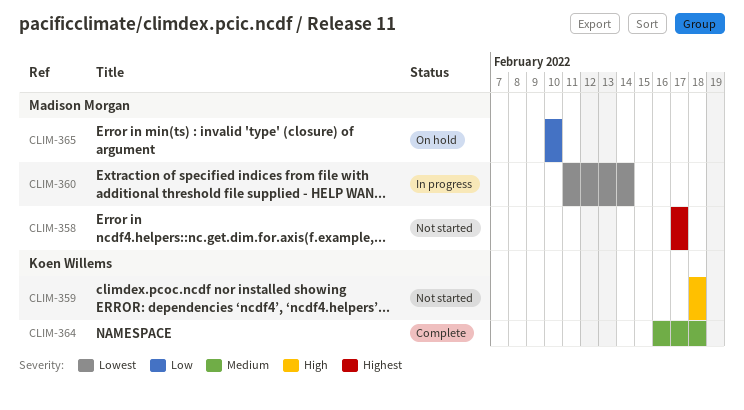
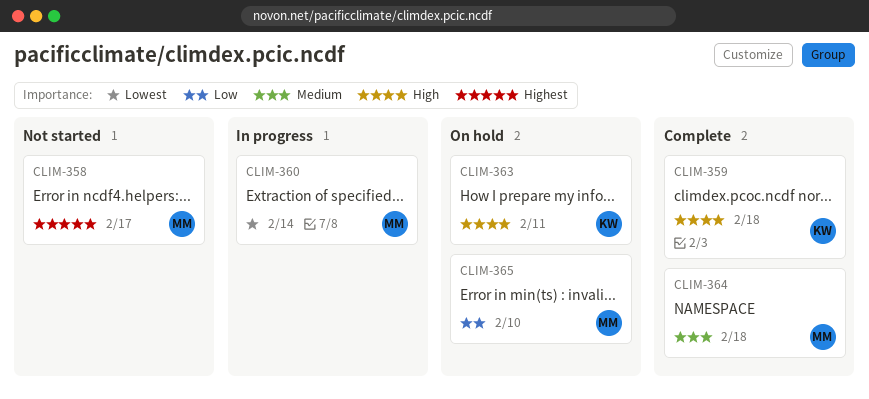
CLIM-359, status: Not started -> Complete
CLIM-363: none -> present
CLIM-364, owner: Koen Willems -> Madison Morgan

